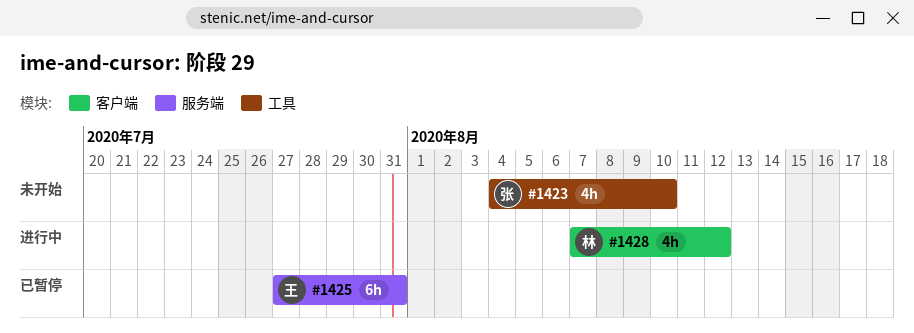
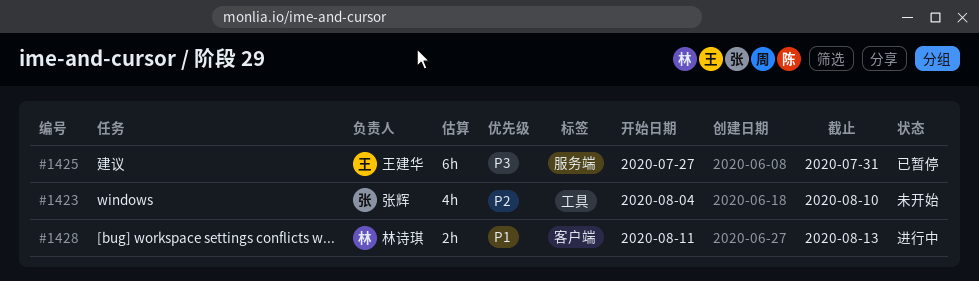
#1428, estimate: 4h -> 2h
#1428, start: Aug 7 -> Aug 11
#1428, due: Aug 12 -> Aug 13

